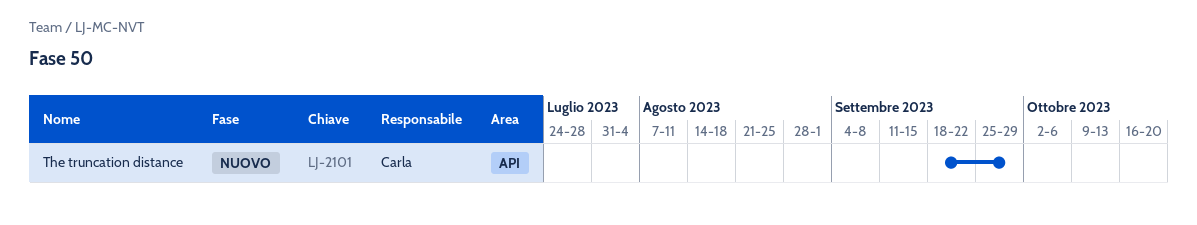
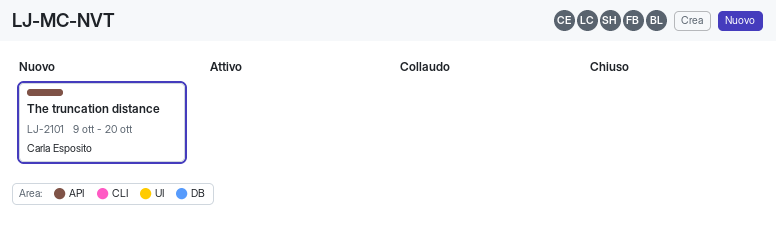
LJ-2101, start: Sep 18 -> Oct 9
LJ-2101, due: Sep 29 -> Oct 20

